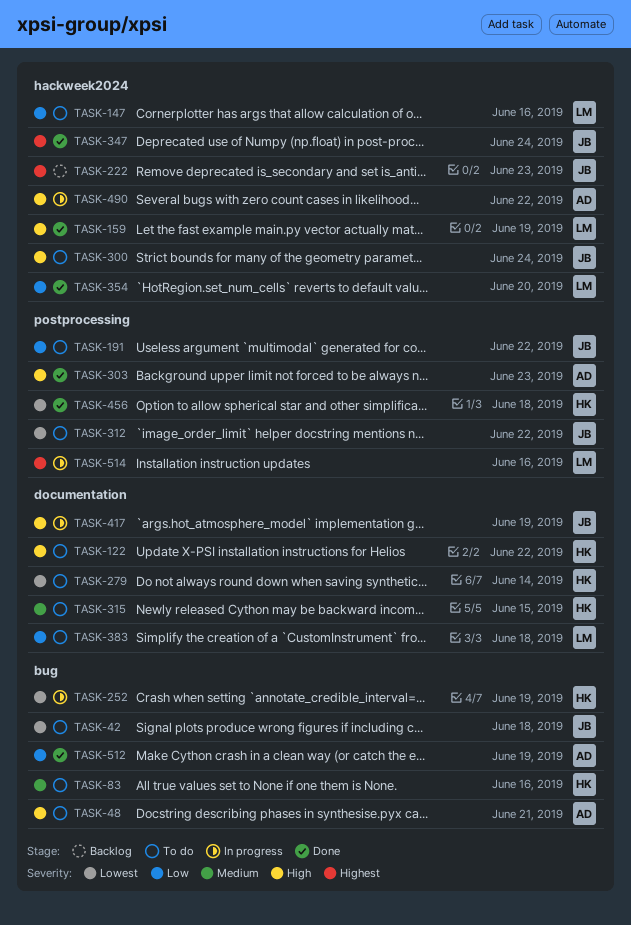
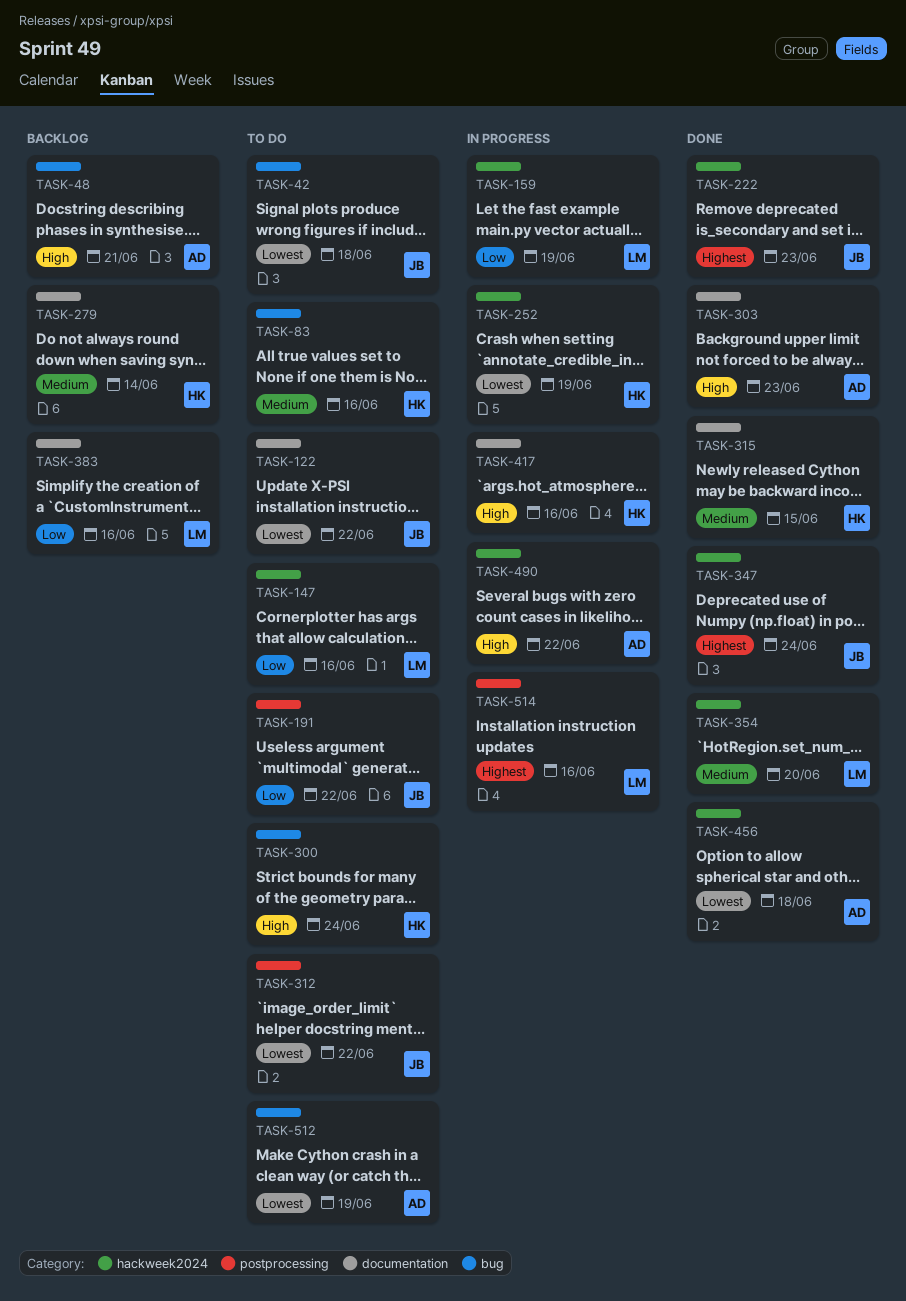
TASK-48, status: To do -> Backlog
TASK-122, owner: HK -> JB
TASK-122, priority: High -> Lowest
TASK-159, status: Done -> In progress
TASK-159, priority: High -> Low
TASK-222, status: Backlog -> Done
TASK-252, label: bug -> hackweek2024
TASK-279, status: To do -> Backlog
TASK-279, priority: Lowest -> Medium
TASK-300, owner: JB -> HK
TASK-300, label: hackweek2024 -> bug
TASK-303, label: postprocessing -> documentation
TASK-315, status: To do -> Done
TASK-354, priority: Low -> Medium
TASK-383, status: To do -> Backlog
TASK-383, due: Jun 18 -> Jun 16
TASK-417, owner: JB -> HK
TASK-417, due: Jun 19 -> Jun 16
TASK-456, owner: HK -> AD
TASK-456, label: postprocessing -> hackweek2024
TASK-512, status: Done -> To do
TASK-512, priority: Low -> Lowest

